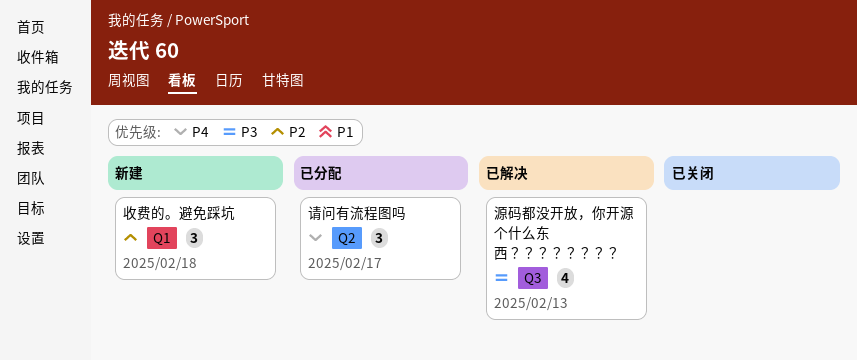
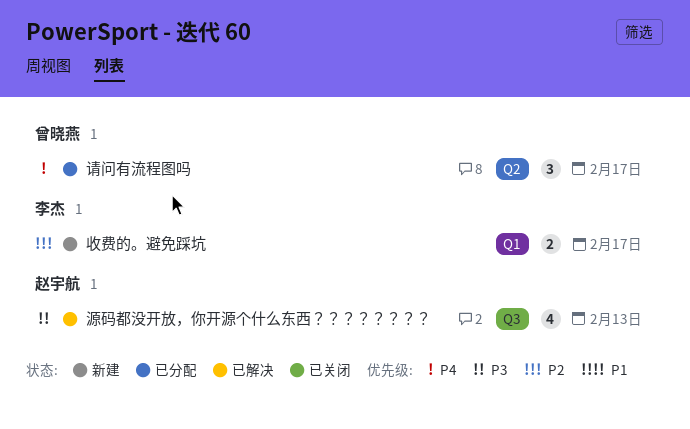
收费的。避免踩坑, estimate: 3 -> 2
收费的。避免踩坑, due: Feb 18 -> Feb 17

